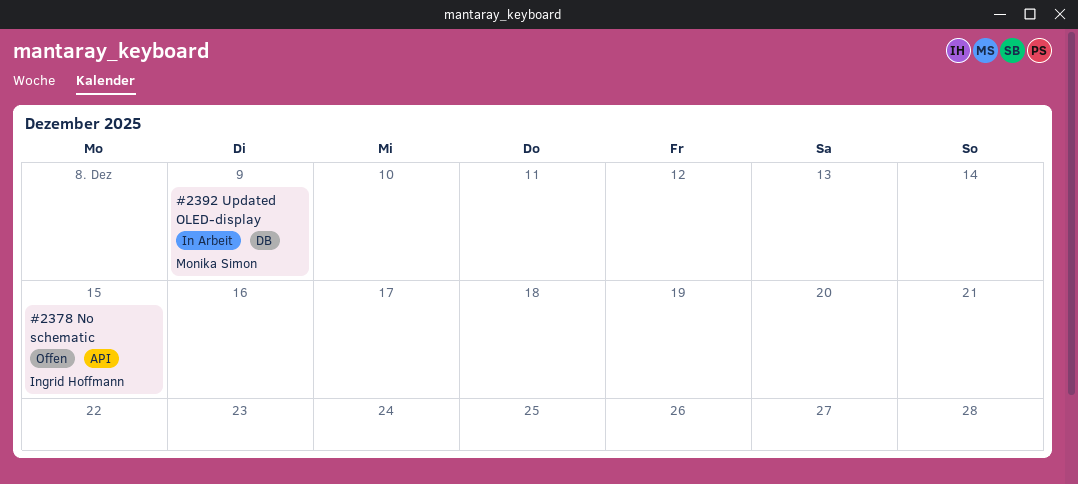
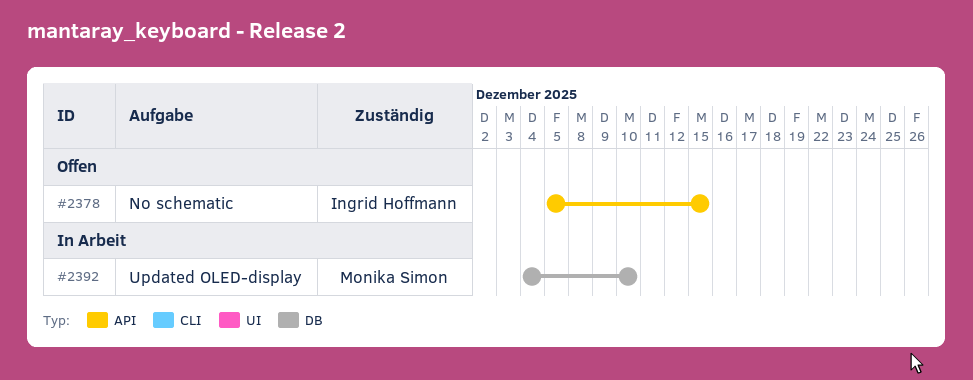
#2392, due: Dec 9 -> Dec 10

